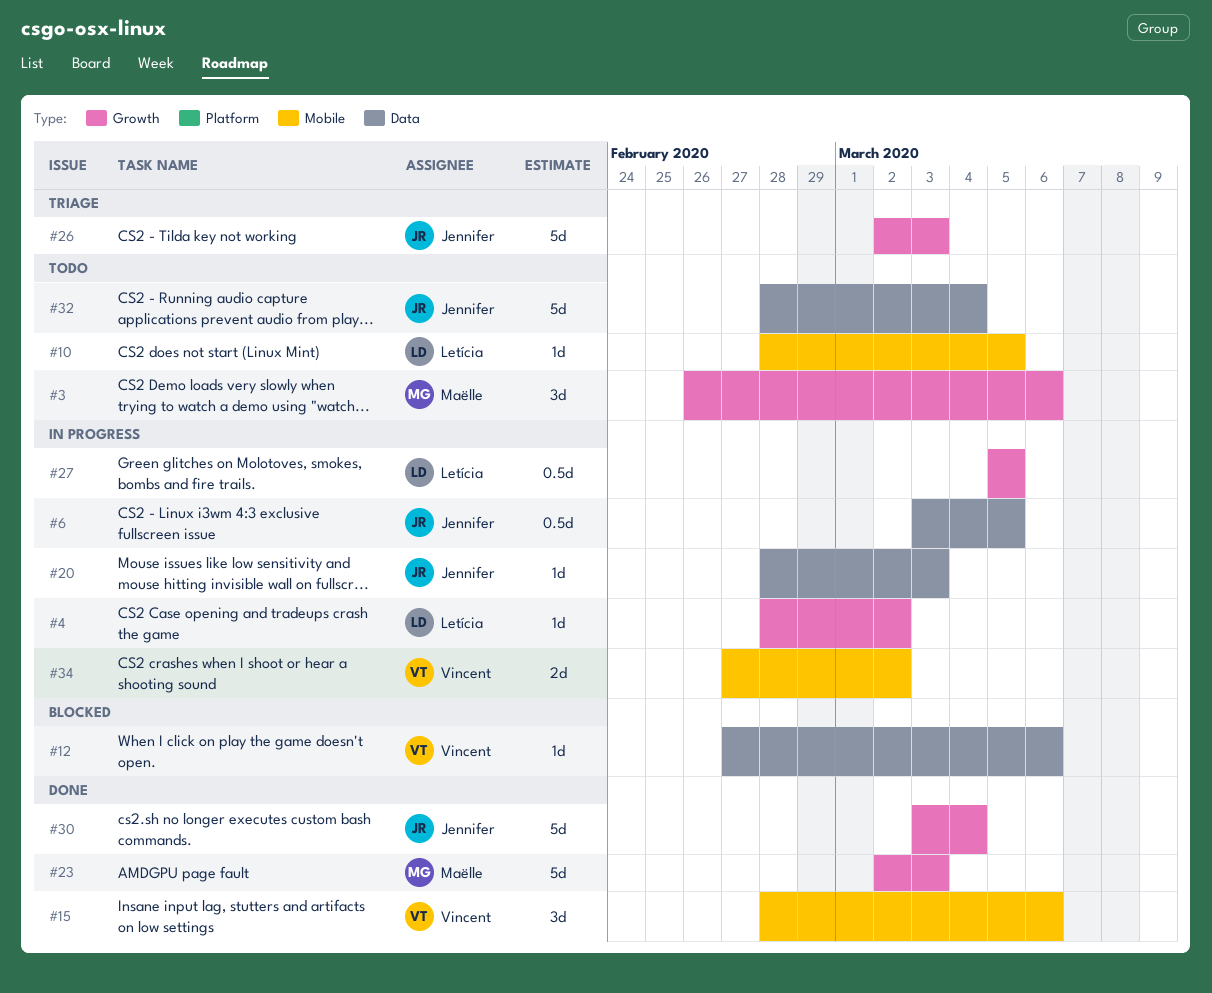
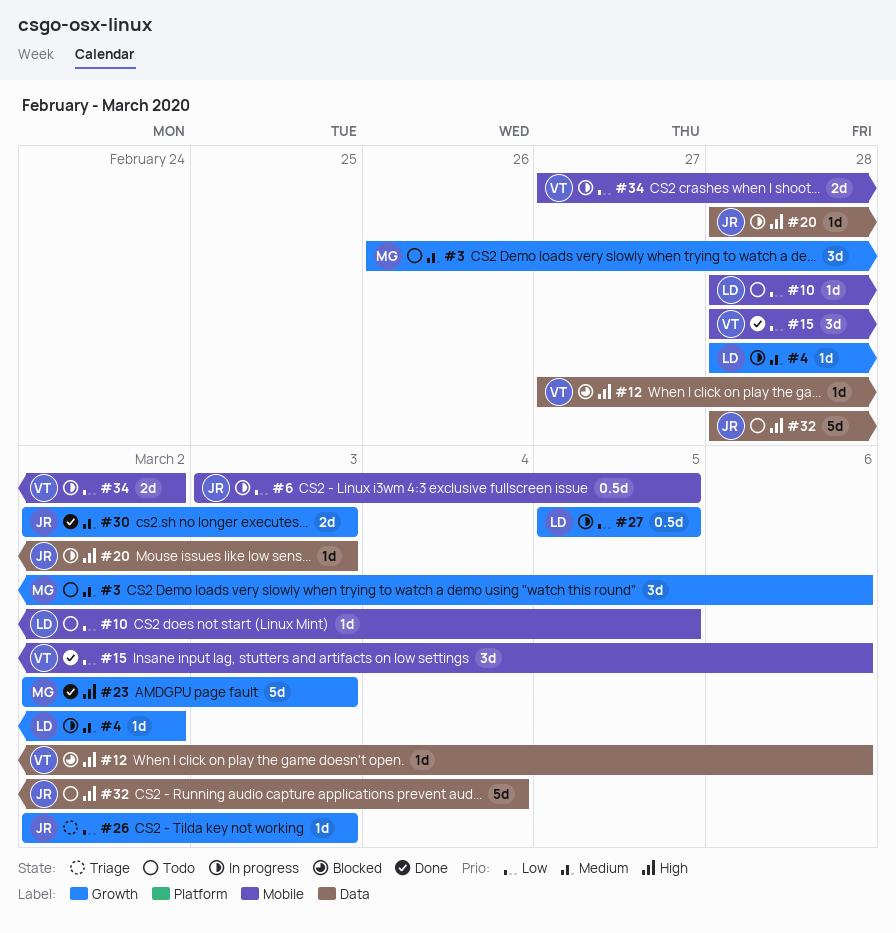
#6, label: Data -> Mobile
#26, estimate: 5d -> 1d
#30, estimate: 5d -> 2d
#30, start: Mar 3 -> Mar 2
#30, due: Mar 4 -> Mar 3

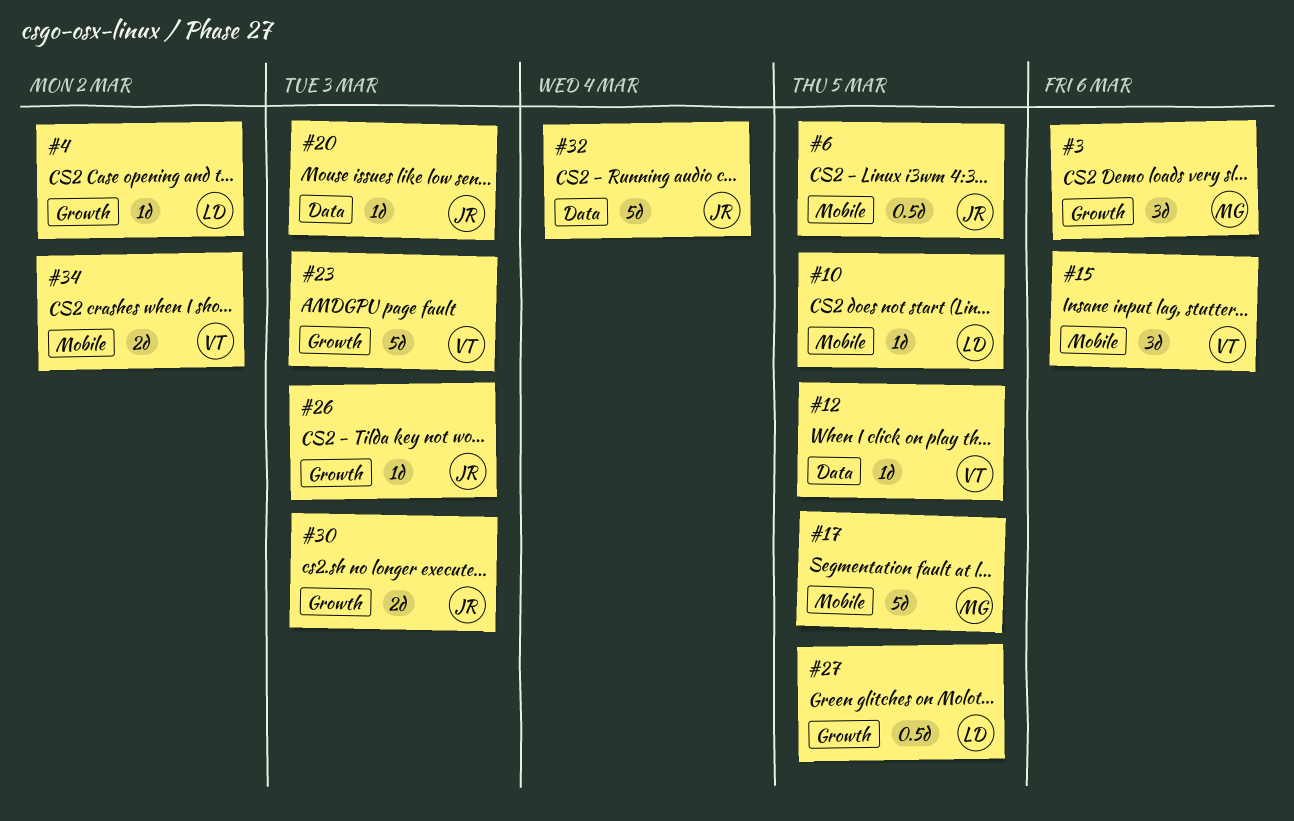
#12, due: Mar 6 -> Mar 5
#17: none -> present
#23, owner: MG -> VT

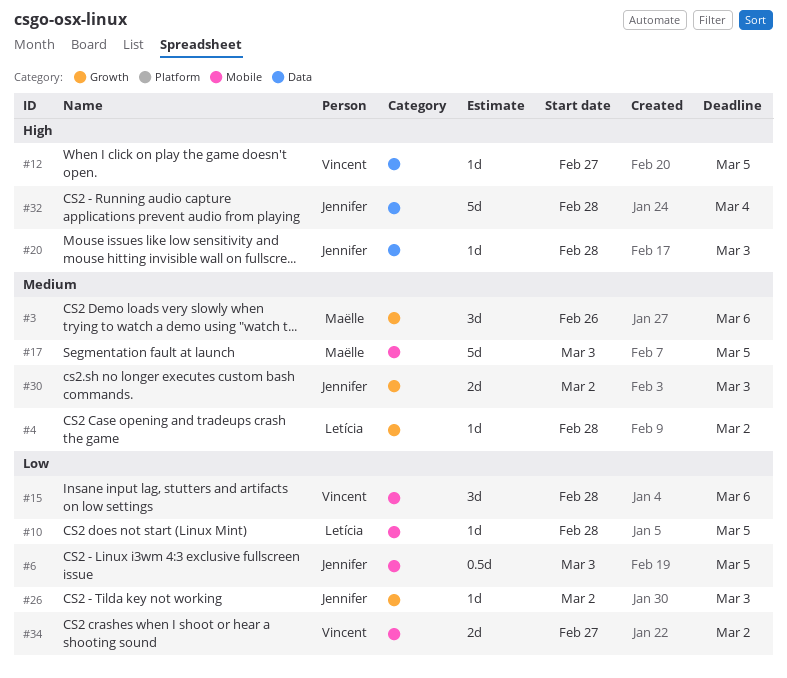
#23: present -> none
#27: present -> none

